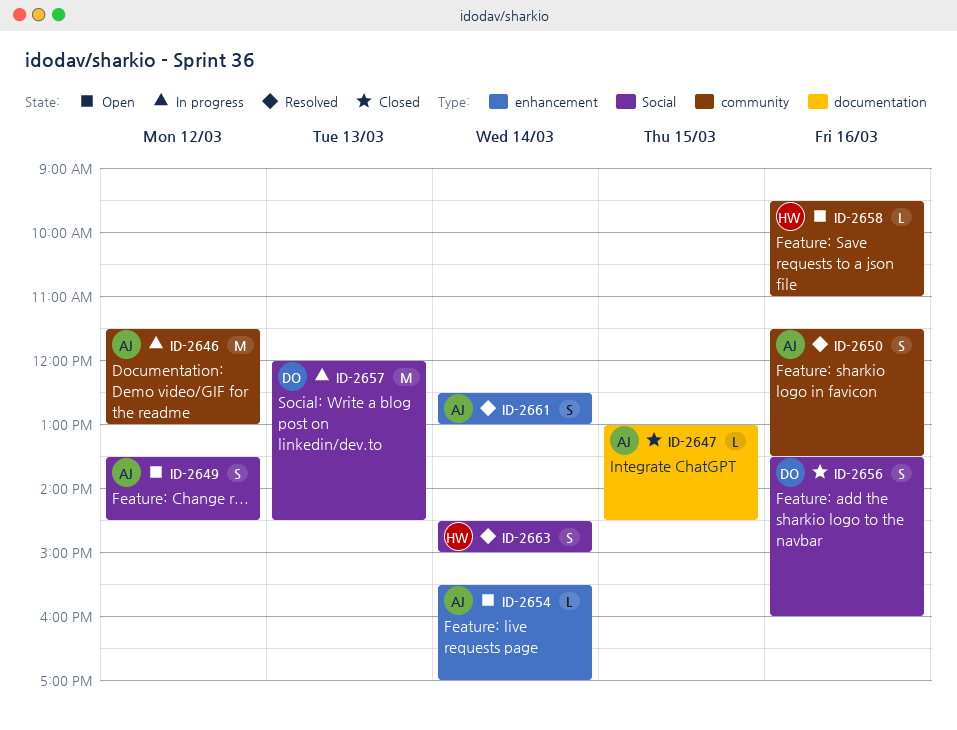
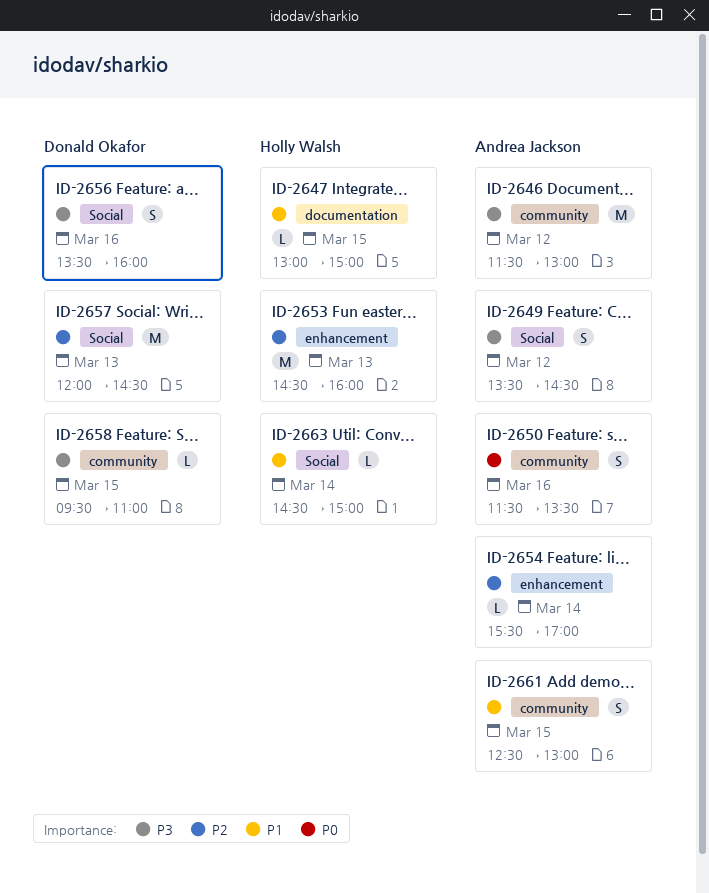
ID-2647, owner: Andrea Jackson -> Holly Walsh
ID-2647, ends: 14:30 -> 15:00
ID-2653: none -> present
ID-2658, owner: Holly Walsh -> Donald Okafor
ID-2658, day: Mar 16 -> Mar 15
ID-2661, label: enhancement -> community
ID-2661, day: Mar 14 -> Mar 15
ID-2663, estimate: S -> L

